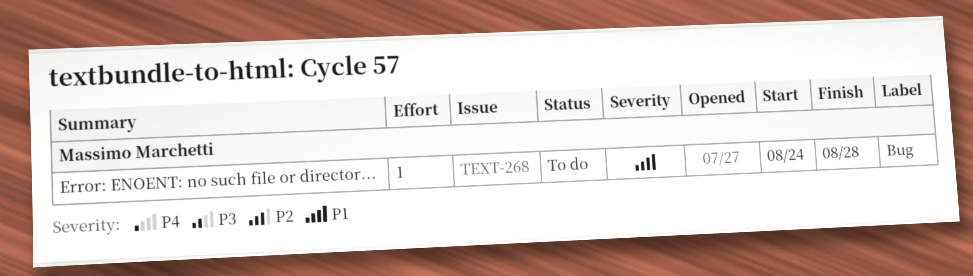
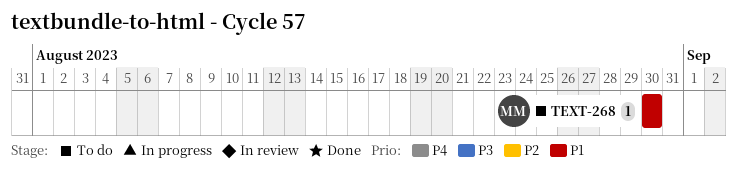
TEXT-268, start: Aug 24 -> Aug 30
TEXT-268, due: Aug 28 -> Aug 30

